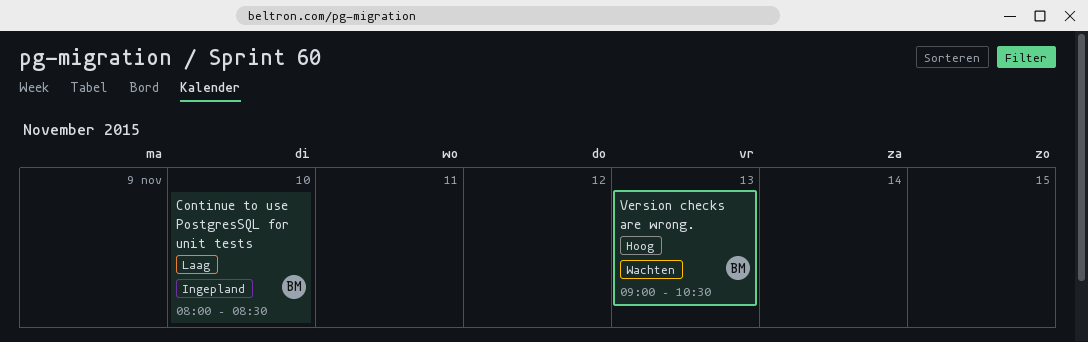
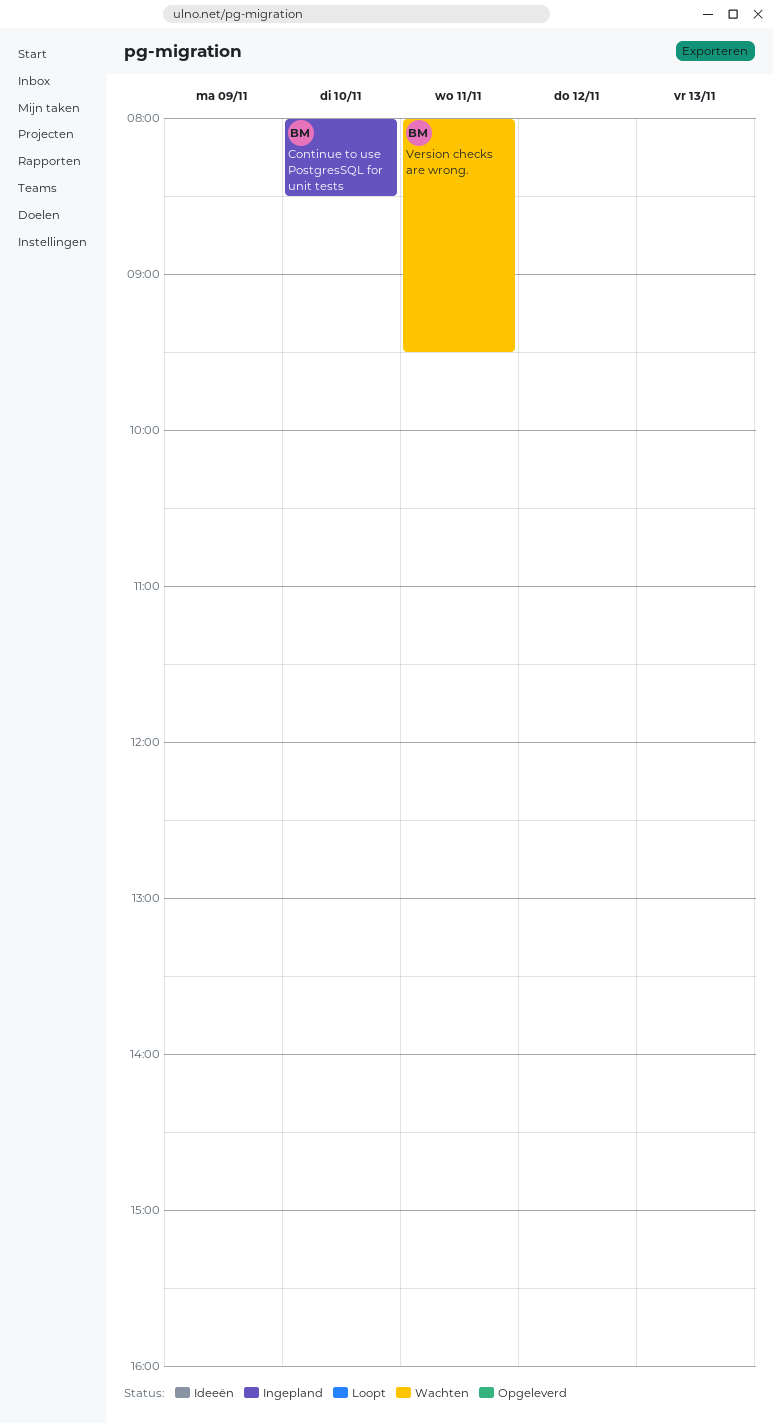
Version checks are wrong., day: Nov 13 -> Nov 11
Version checks are wrong., begins: 09:00 -> 08:00
Version checks are wrong., ends: 10:30 -> 09:30

